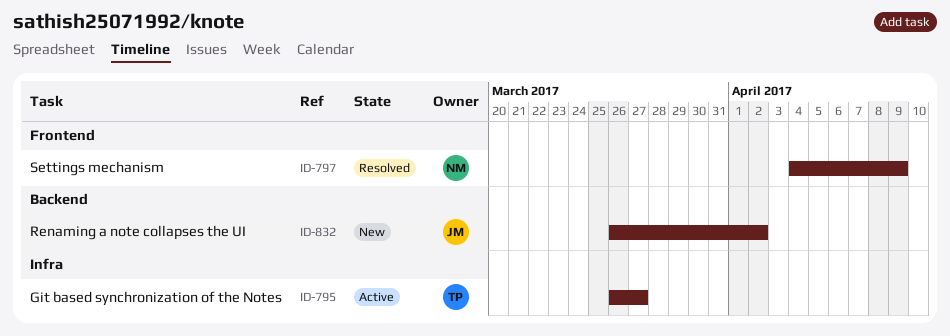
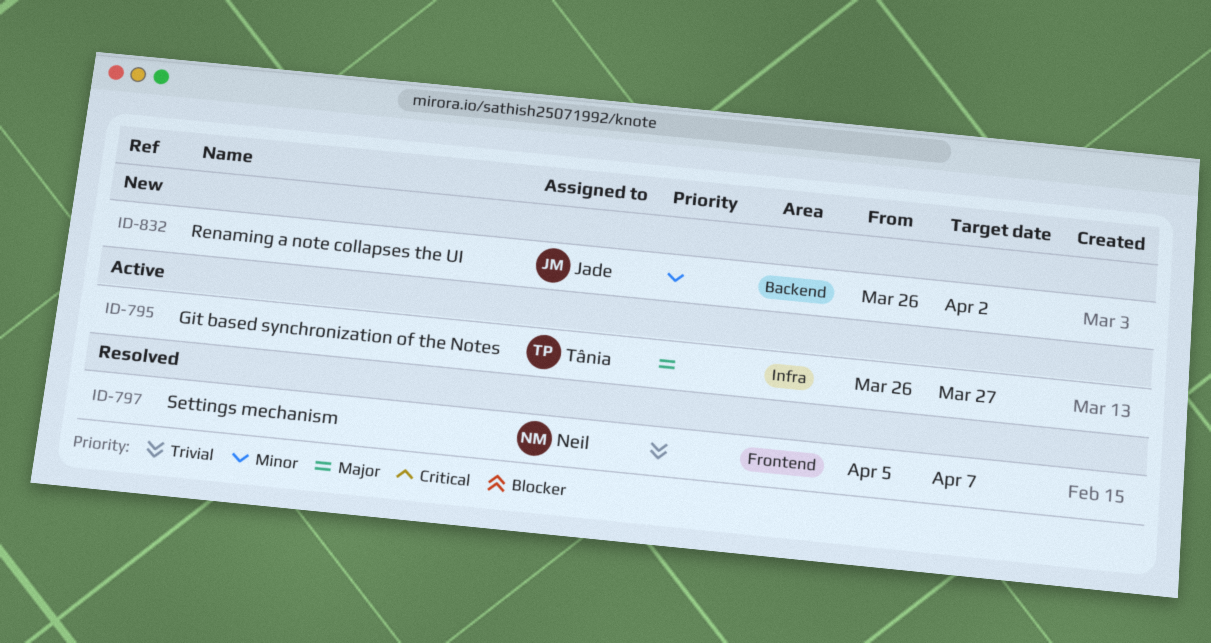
ID-797, start: Apr 4 -> Apr 5
ID-797, due: Apr 9 -> Apr 7

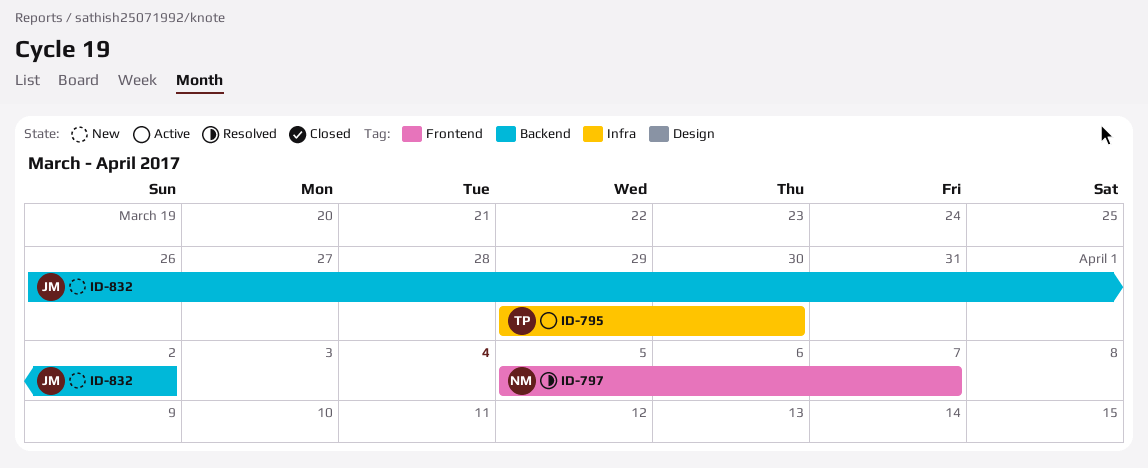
ID-795, start: Mar 26 -> Mar 29
ID-795, due: Mar 27 -> Mar 30

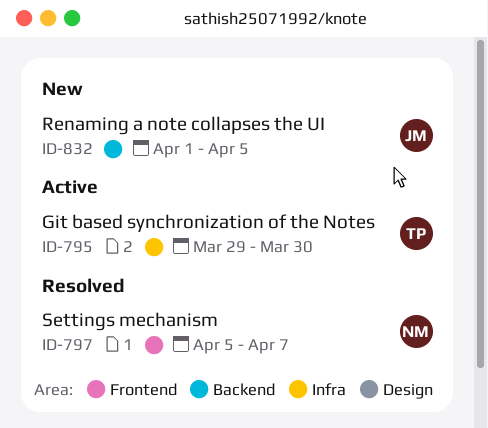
ID-832, start: Mar 26 -> Apr 1
ID-832, due: Apr 2 -> Apr 5

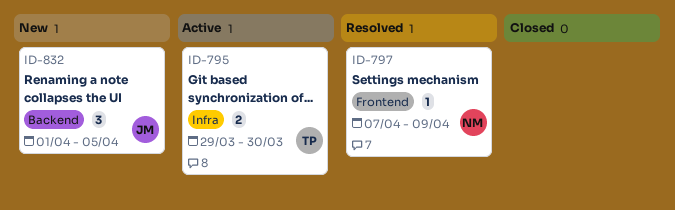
ID-797, start: Apr 5 -> Apr 7
ID-797, due: Apr 7 -> Apr 9

